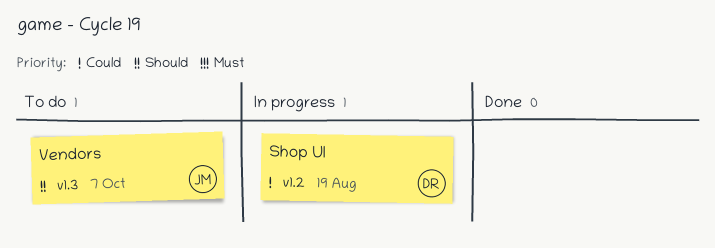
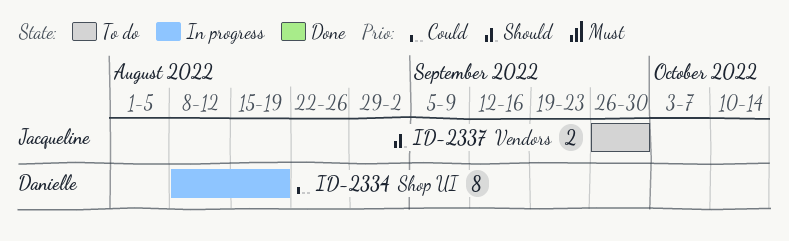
Vendors, due: Oct 7 -> Sep 30

